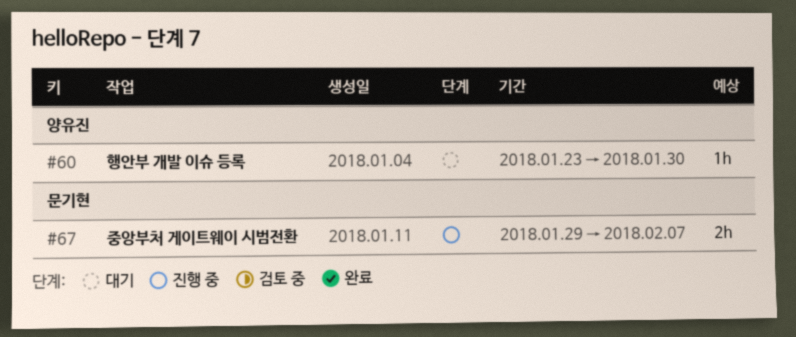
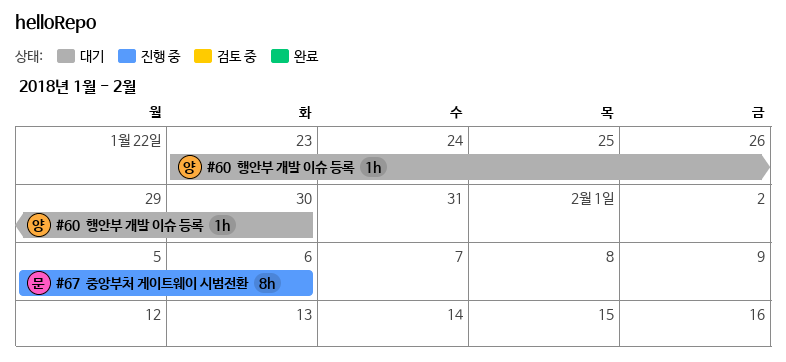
#67, estimate: 2h -> 8h
#67, start: Jan 29 -> Feb 5
#67, due: Feb 7 -> Feb 6

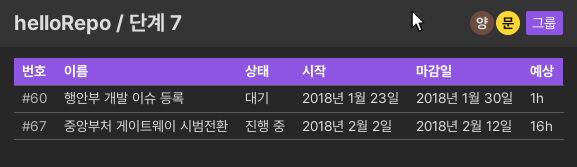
#67, estimate: 8h -> 16h
#67, start: Feb 5 -> Feb 2
#67, due: Feb 6 -> Feb 12

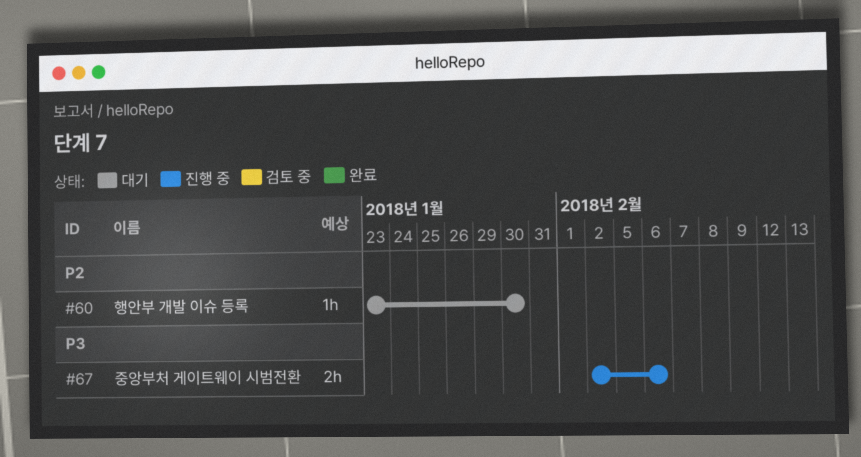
#67, estimate: 16h -> 2h
#67, due: Feb 12 -> Feb 6

